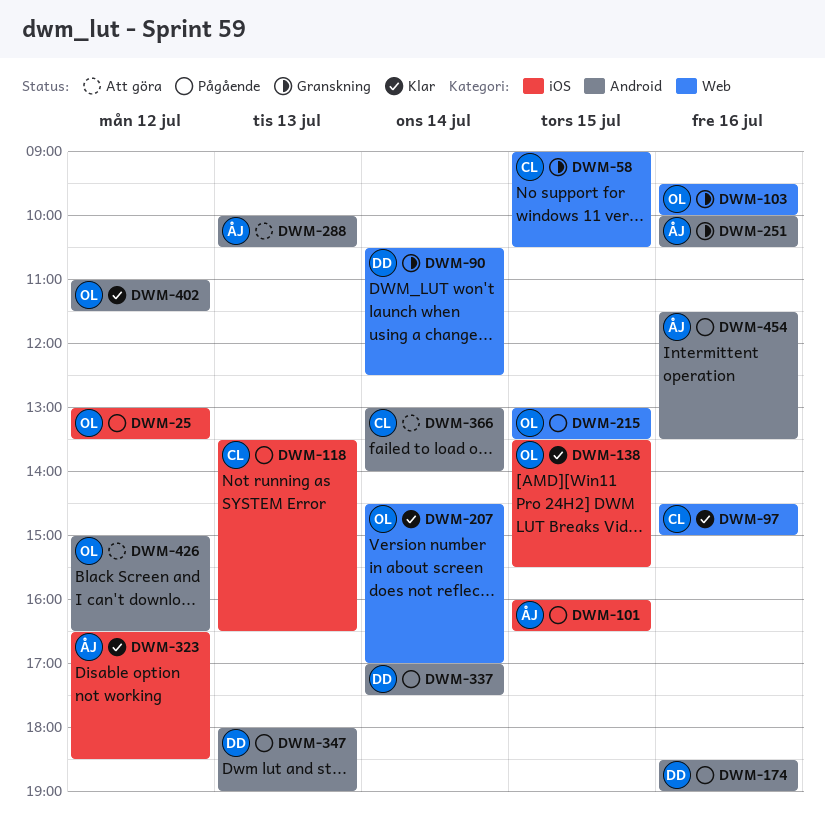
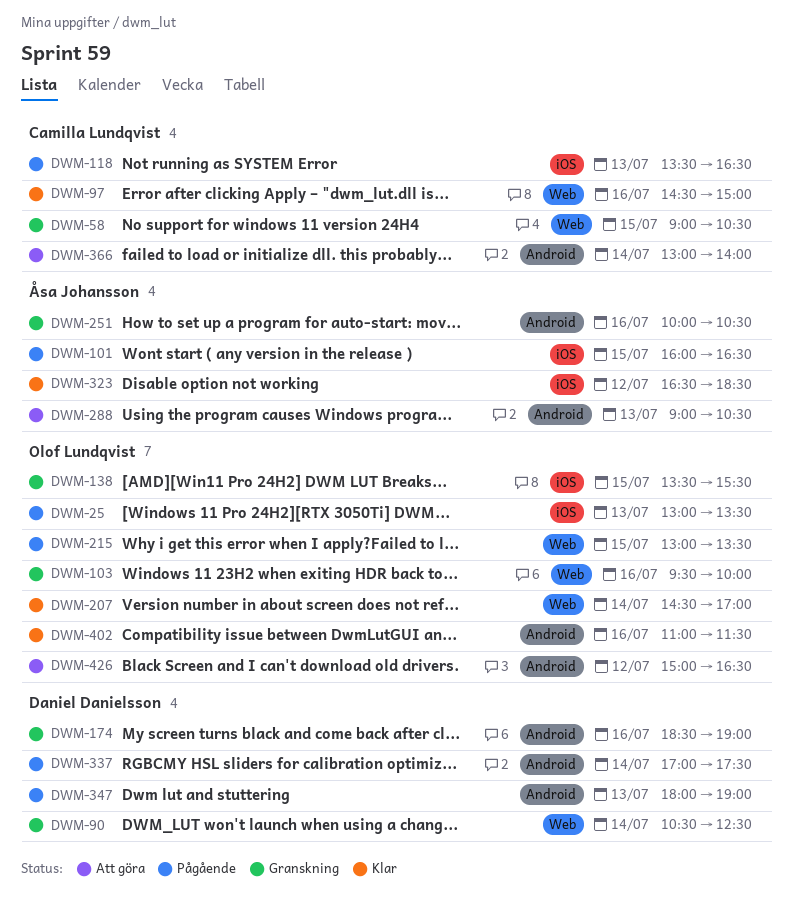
DWM-25, day: Jul 12 -> Jul 13
DWM-138, status: Klar -> Granskning
DWM-174, status: Pågående -> Granskning
DWM-288, begins: 10:00 -> 09:00
DWM-402, day: Jul 12 -> Jul 16
DWM-454: present -> none

